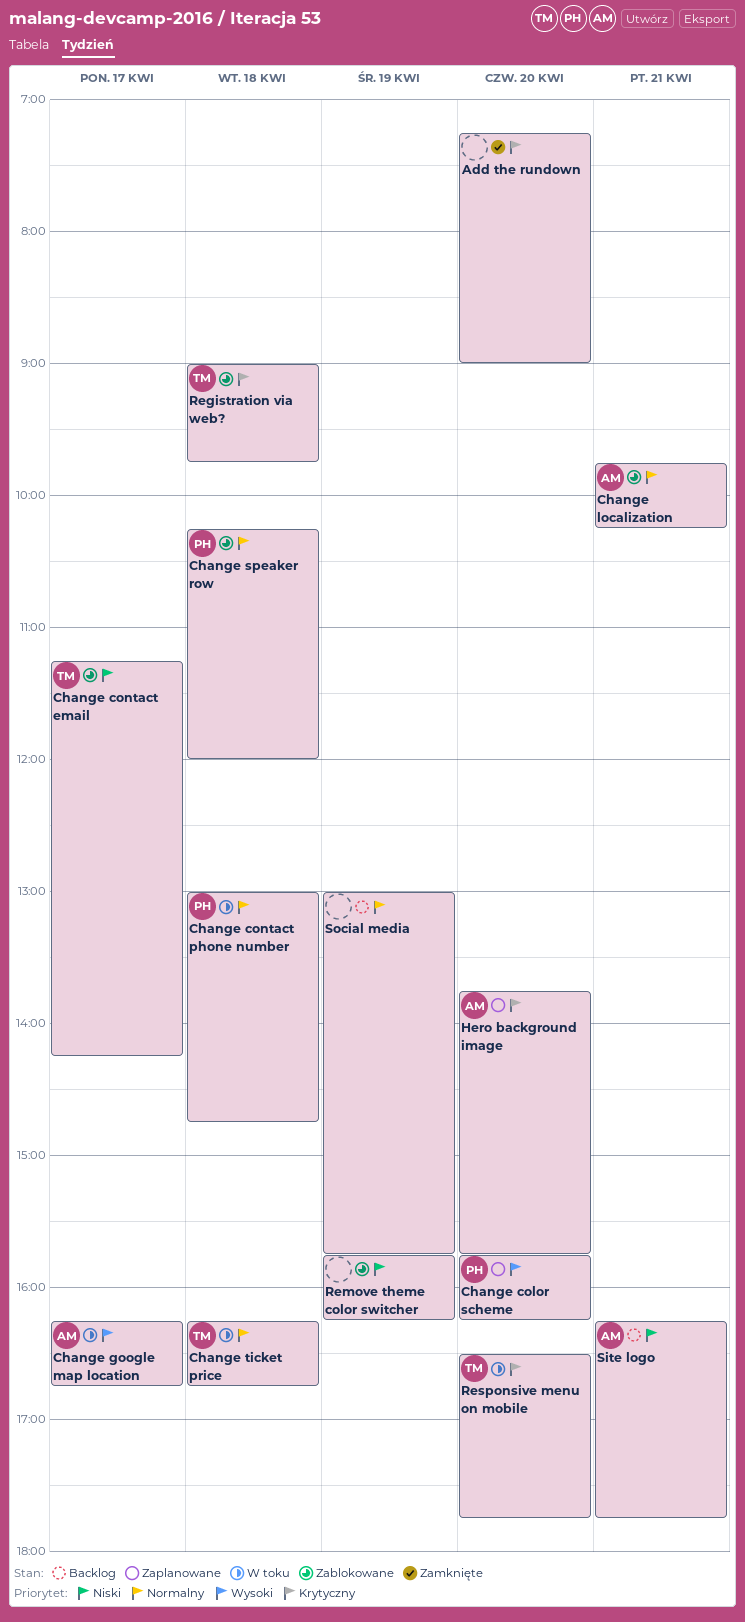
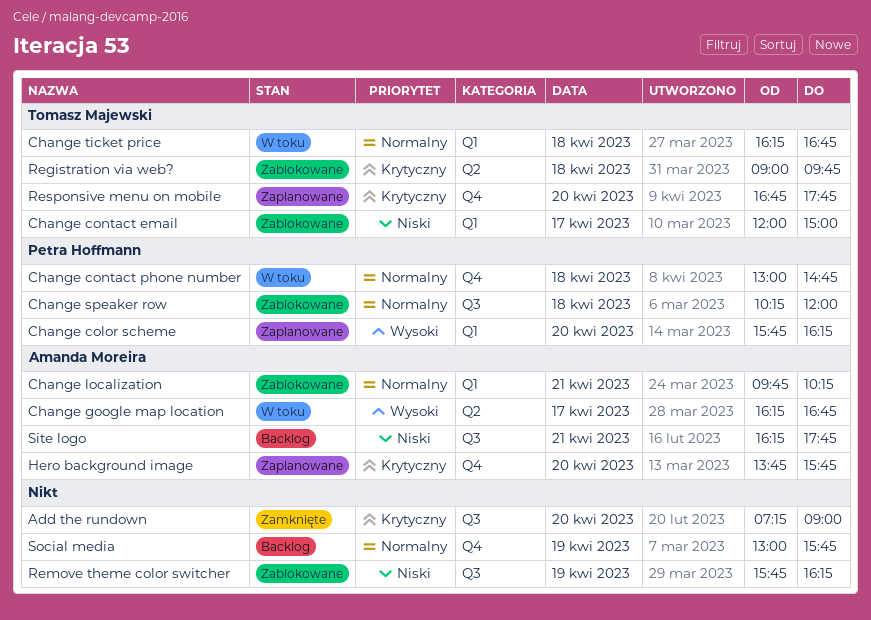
Change contact email, begins: 11:15 -> 12:00
Change contact email, ends: 14:15 -> 15:00
Responsive menu on mobile, status: W toku -> Zaplanowane
Responsive menu on mobile, begins: 16:30 -> 16:45

